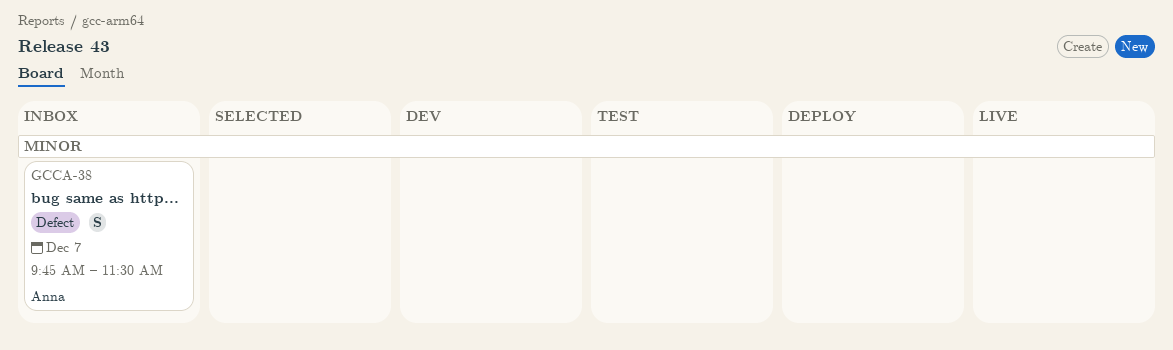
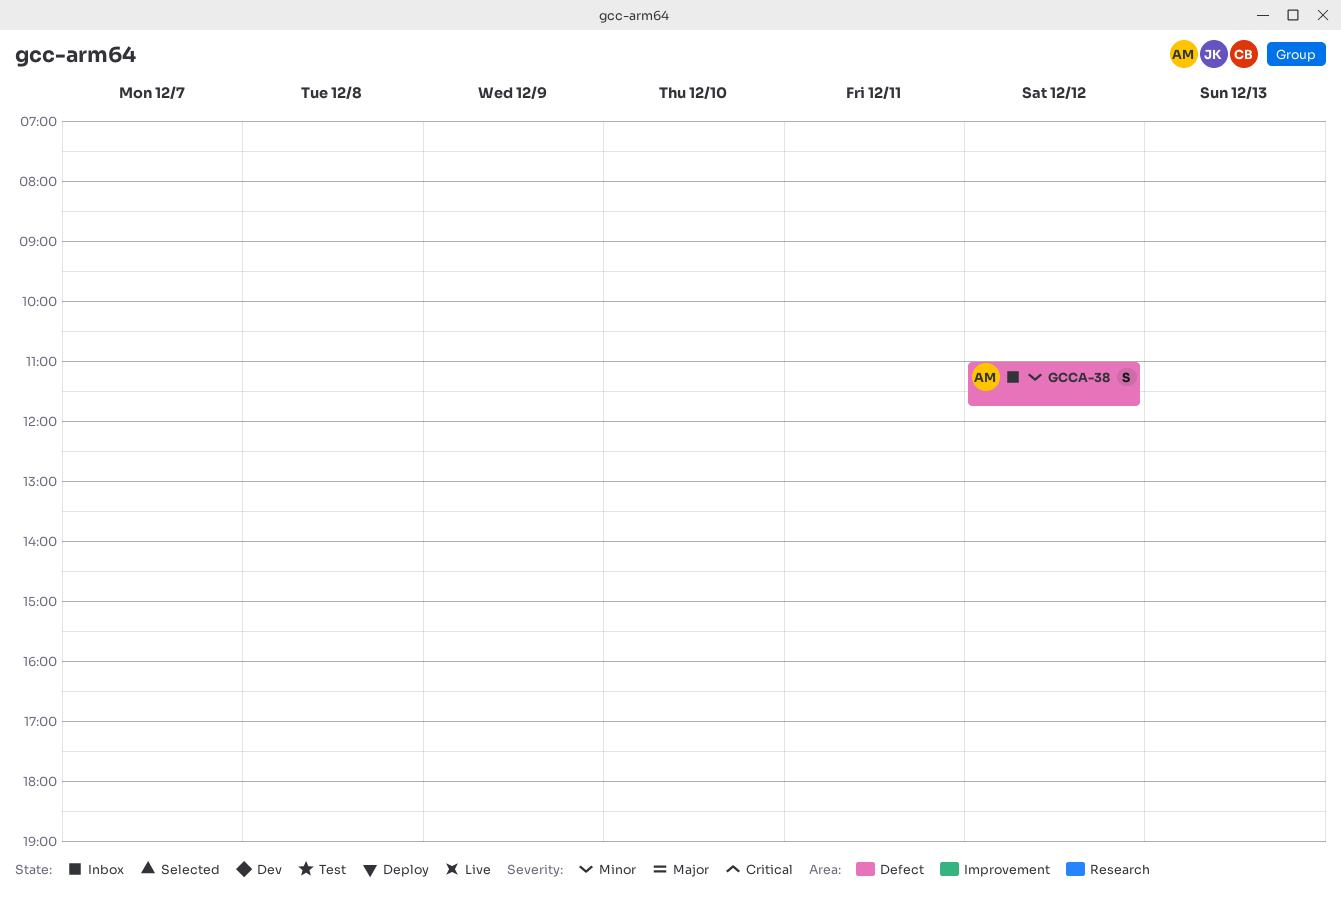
GCCA-38, day: Dec 7 -> Dec 12
GCCA-38, begins: 09:45 -> 11:00
GCCA-38, ends: 11:30 -> 11:45

